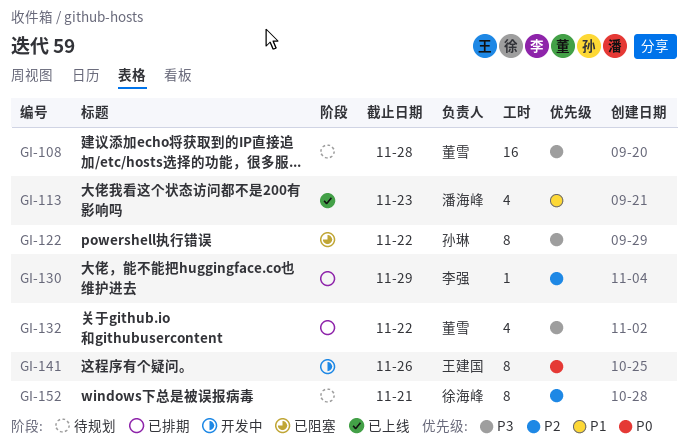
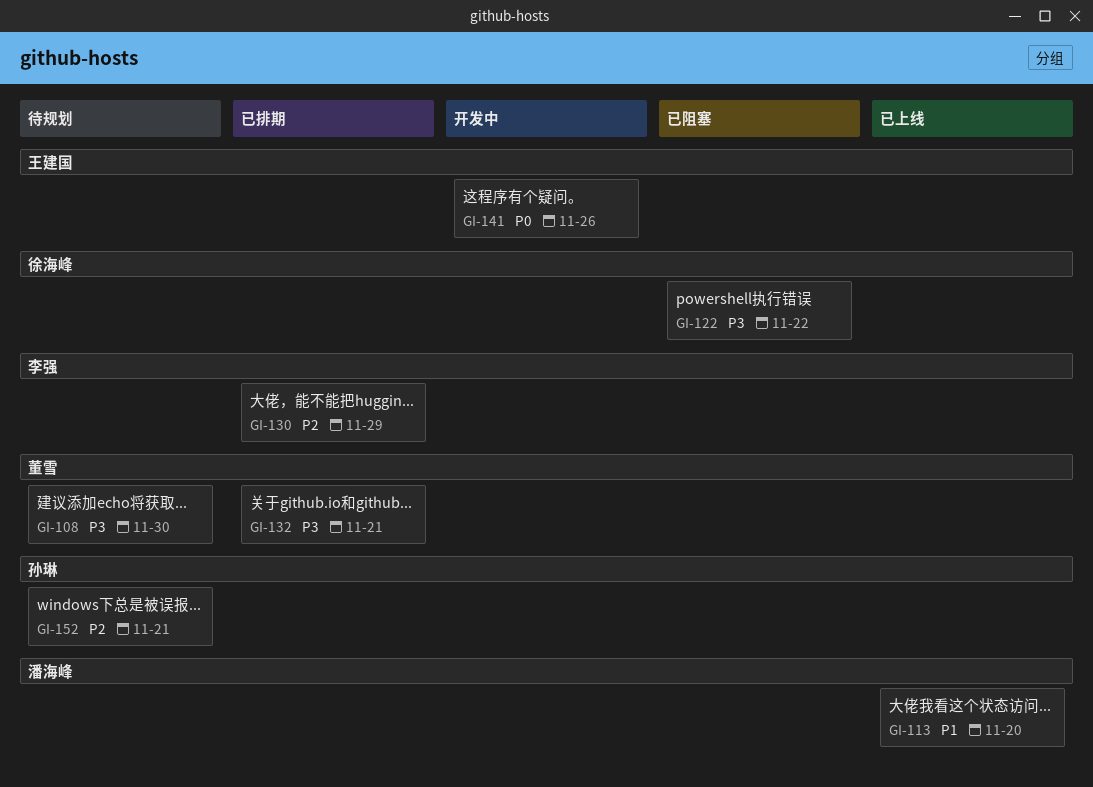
GI-108, due: Nov 28 -> Nov 30
GI-113, due: Nov 23 -> Nov 20
GI-122, owner: 孙琳 -> 徐海峰
GI-132, due: Nov 22 -> Nov 21
GI-152, owner: 徐海峰 -> 孙琳

